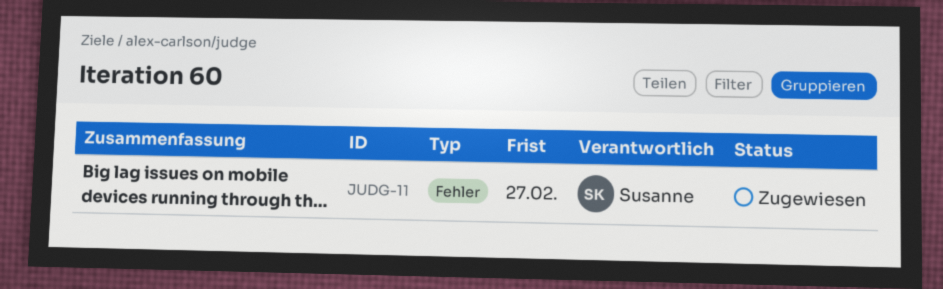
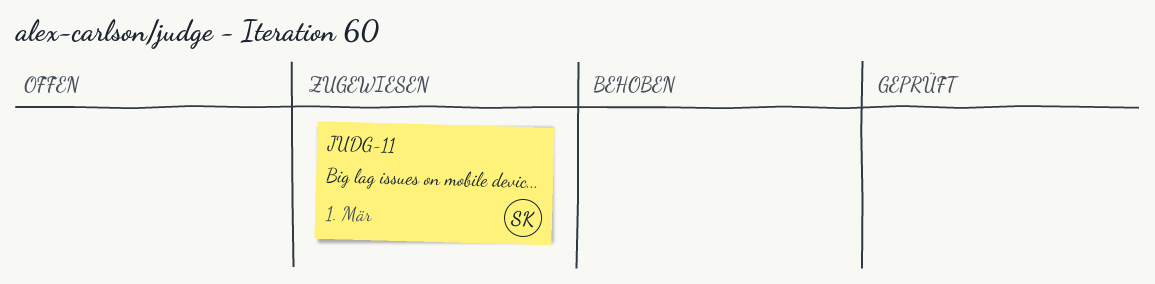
JUDG-11, due: Feb 27 -> Mar 1

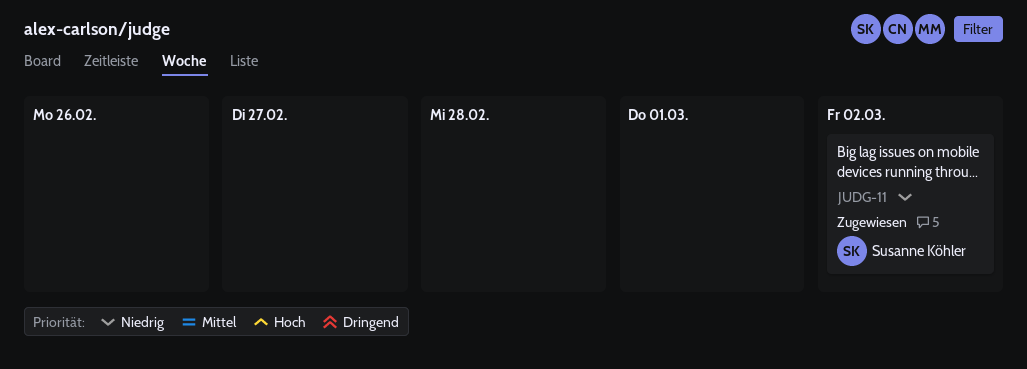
JUDG-11, due: Mar 1 -> Mar 2

